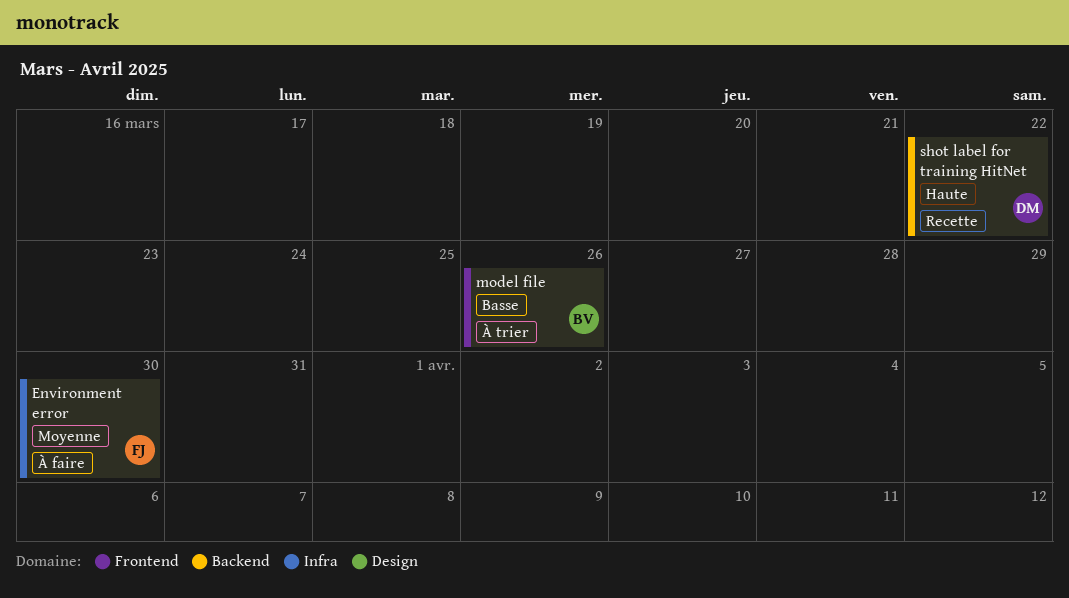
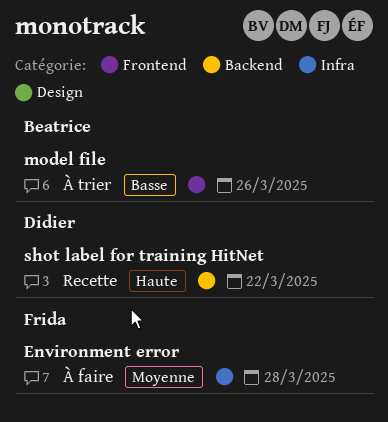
Environment error, due: Mar 30 -> Mar 28

